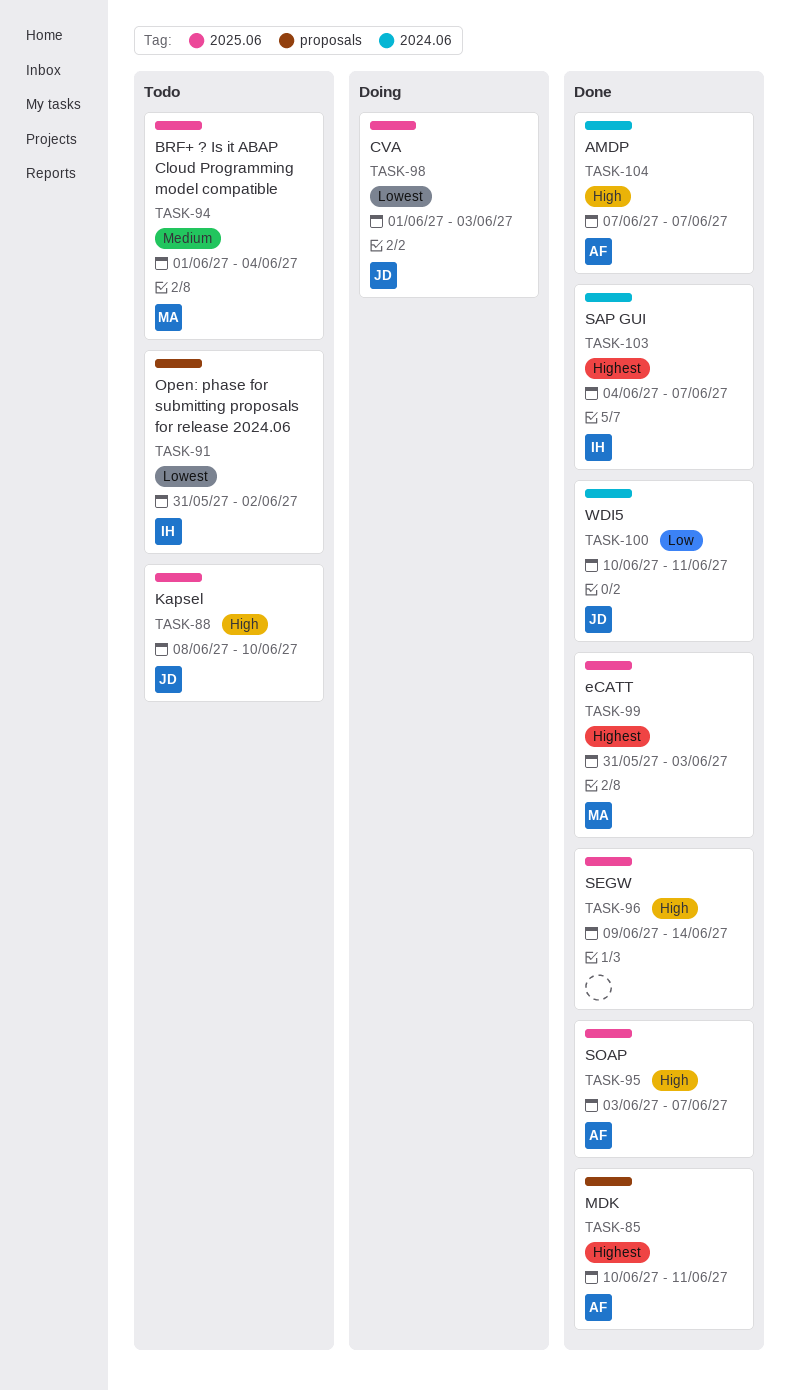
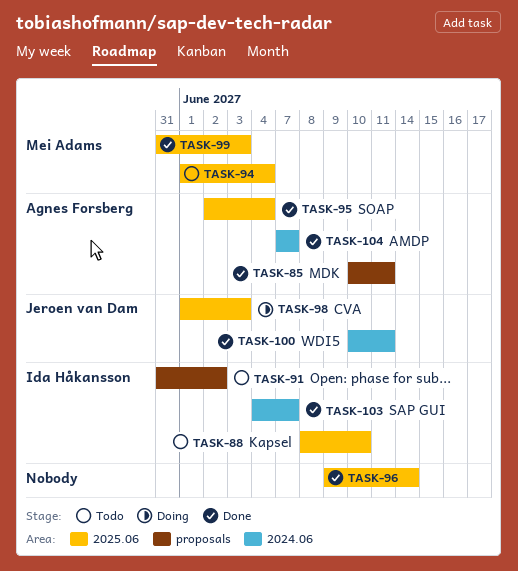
TASK-88, owner: Jeroen van Dam -> Ida Håkansson
TASK-95, start: Jun 3 -> Jun 2
TASK-95, due: Jun 7 -> Jun 4

